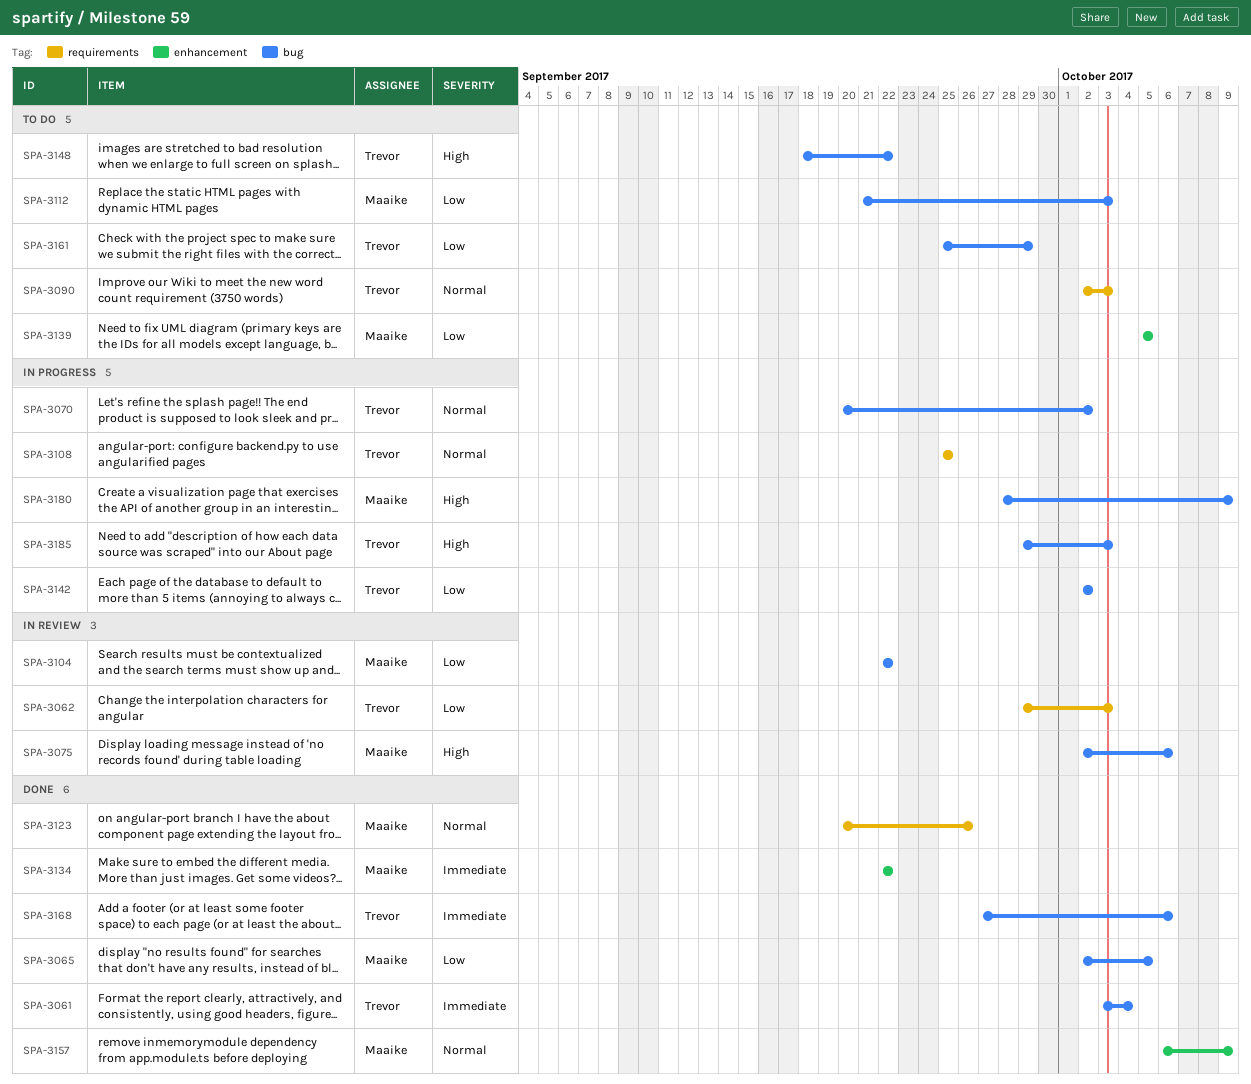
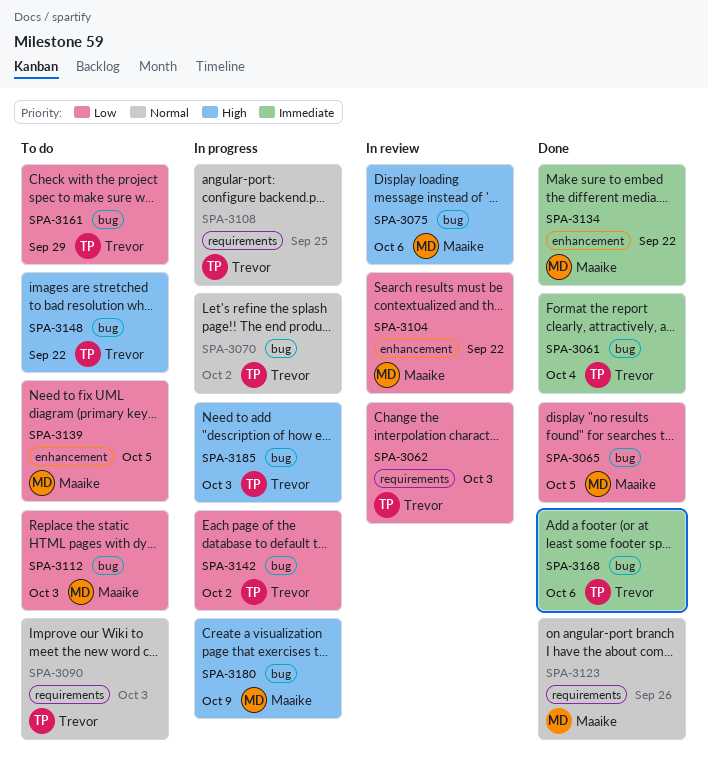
SPA-3104, label: bug -> enhancement
SPA-3157: present -> none

